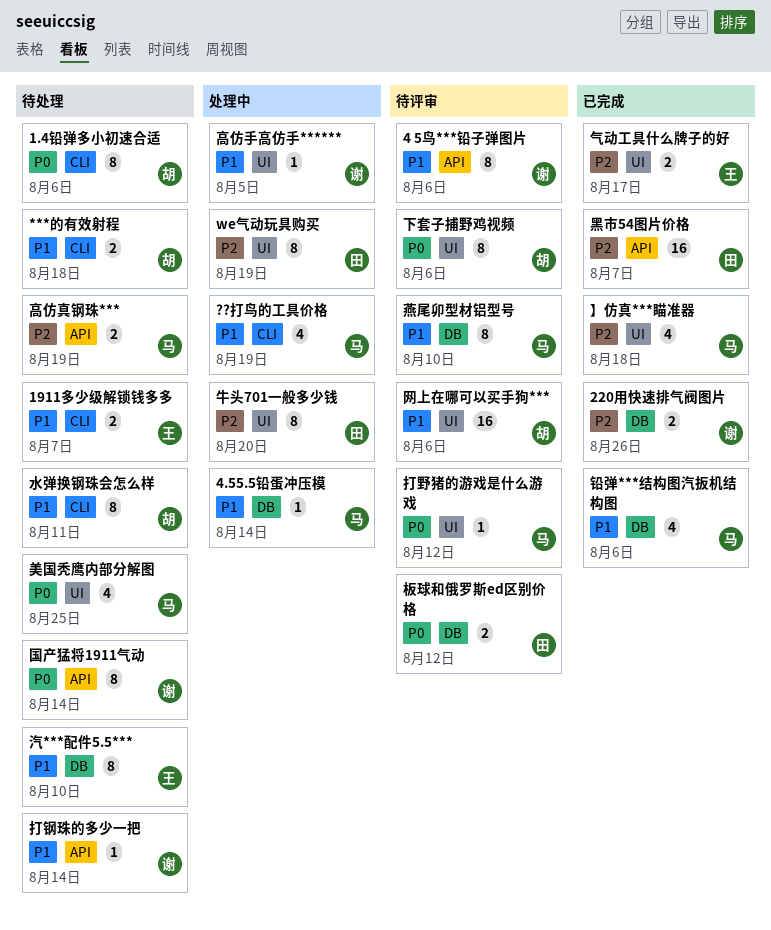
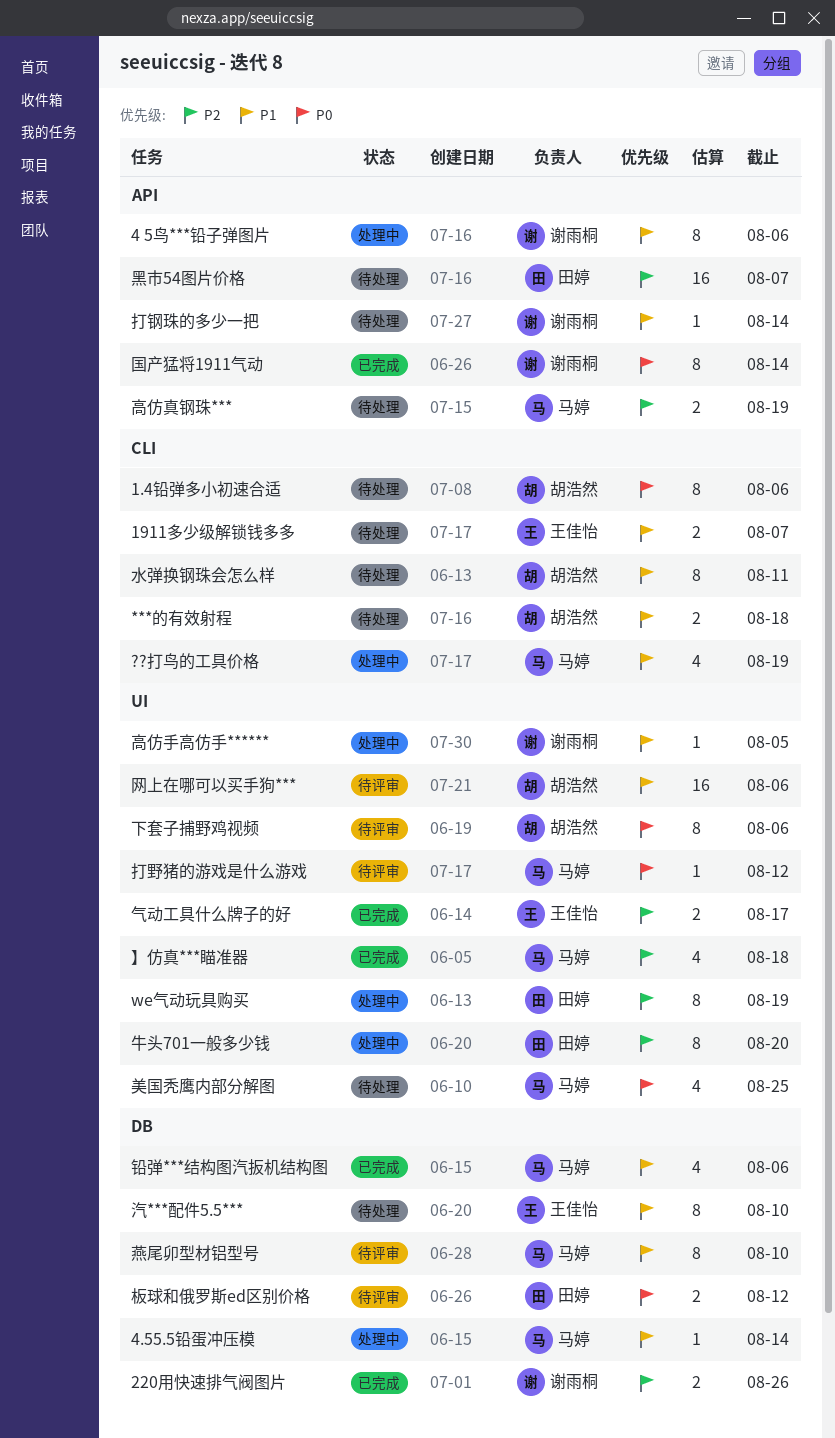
4 5鸟***铅子弹图片, status: 待评审 -> 处理中
国产猛将1911气动, status: 待处理 -> 已完成
黑市54图片价格, status: 已完成 -> 待处理

